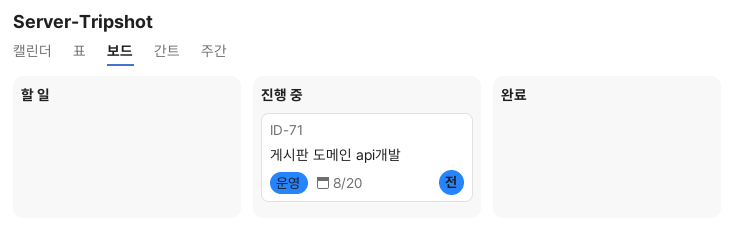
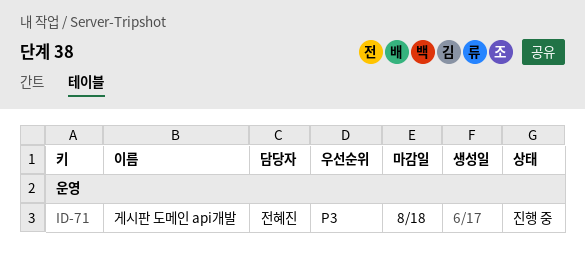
ID-71, due: Aug 20 -> Aug 18

